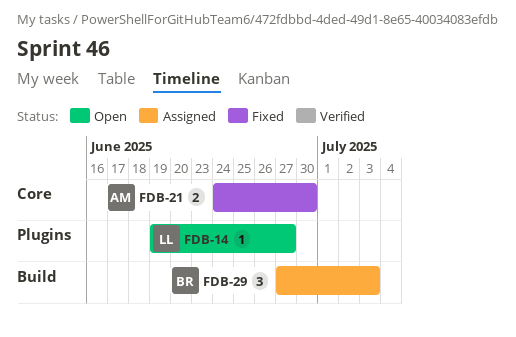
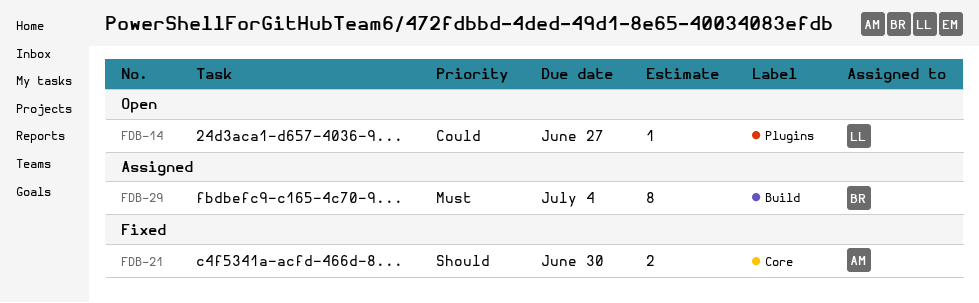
FDB-29, estimate: 3 -> 8
FDB-29, due: Jul 3 -> Jul 4

